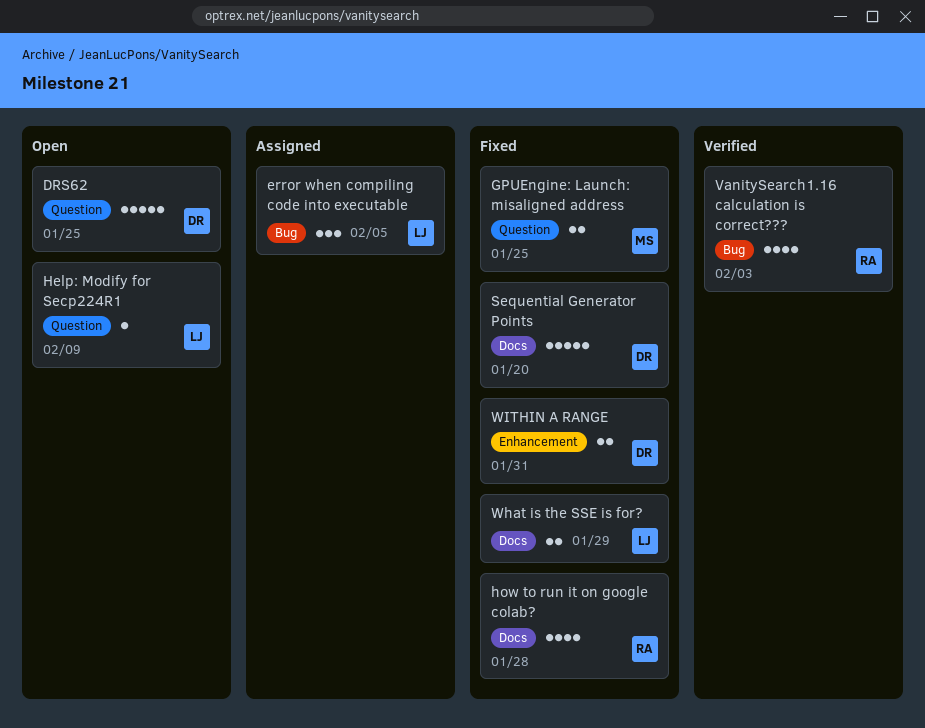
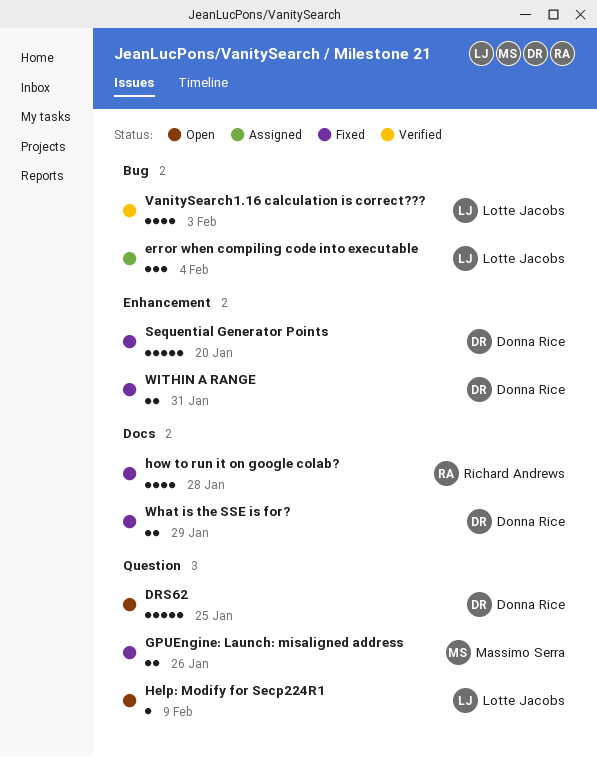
error when compiling code into executable, due: Feb 5 -> Feb 4
GPUEngine: Launch: misaligned address, due: Jan 25 -> Jan 26
Sequential Generator Points, label: Docs -> Enhancement
VanitySearch1.16 calculation is correct???, owner: Richard Andrews -> Lotte Jacobs
What is the SSE is for?, owner: Lotte Jacobs -> Donna Rice

